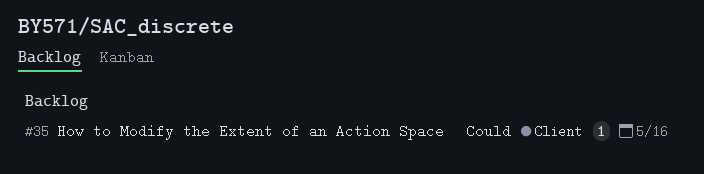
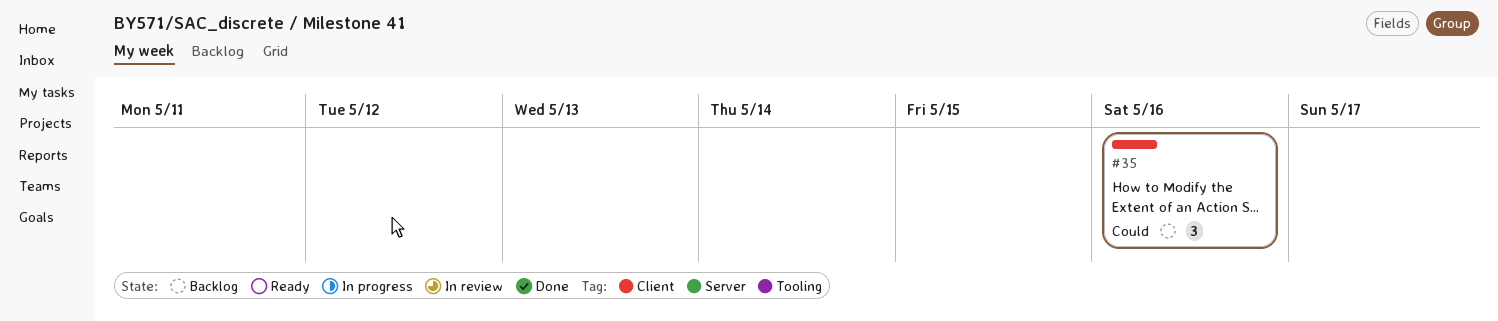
#35, estimate: 1 -> 3

